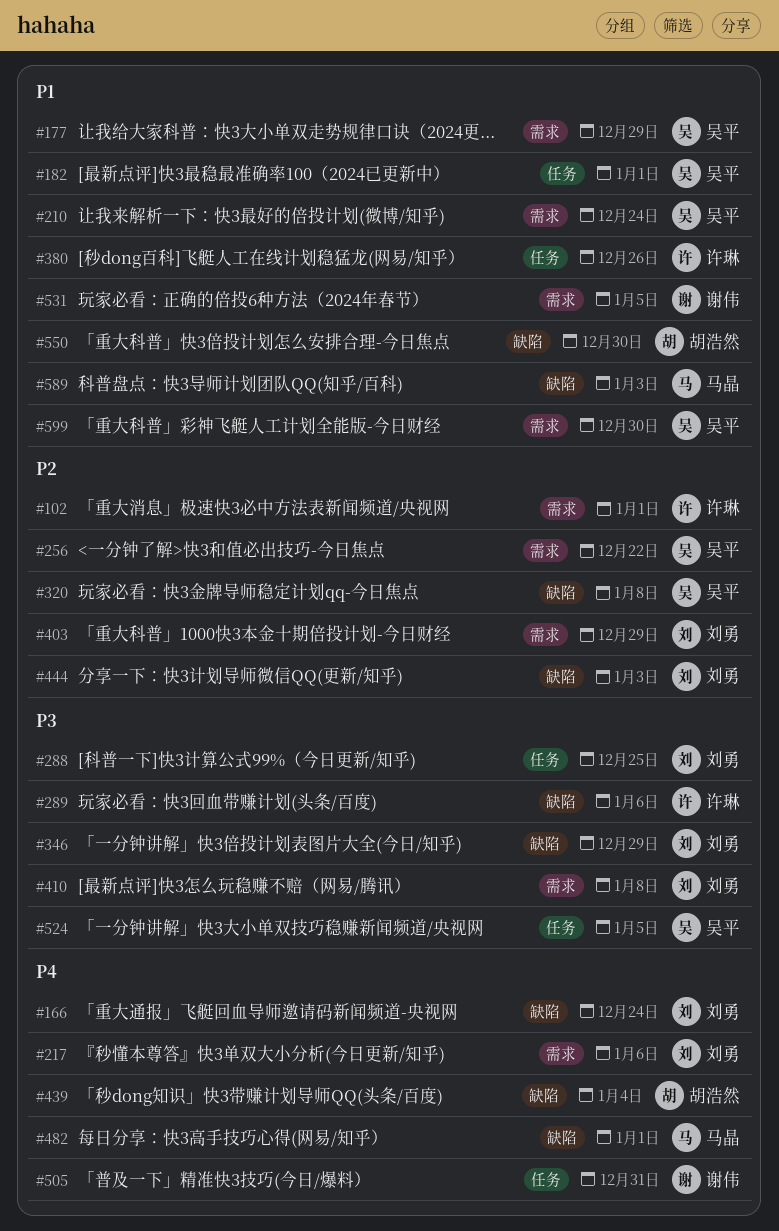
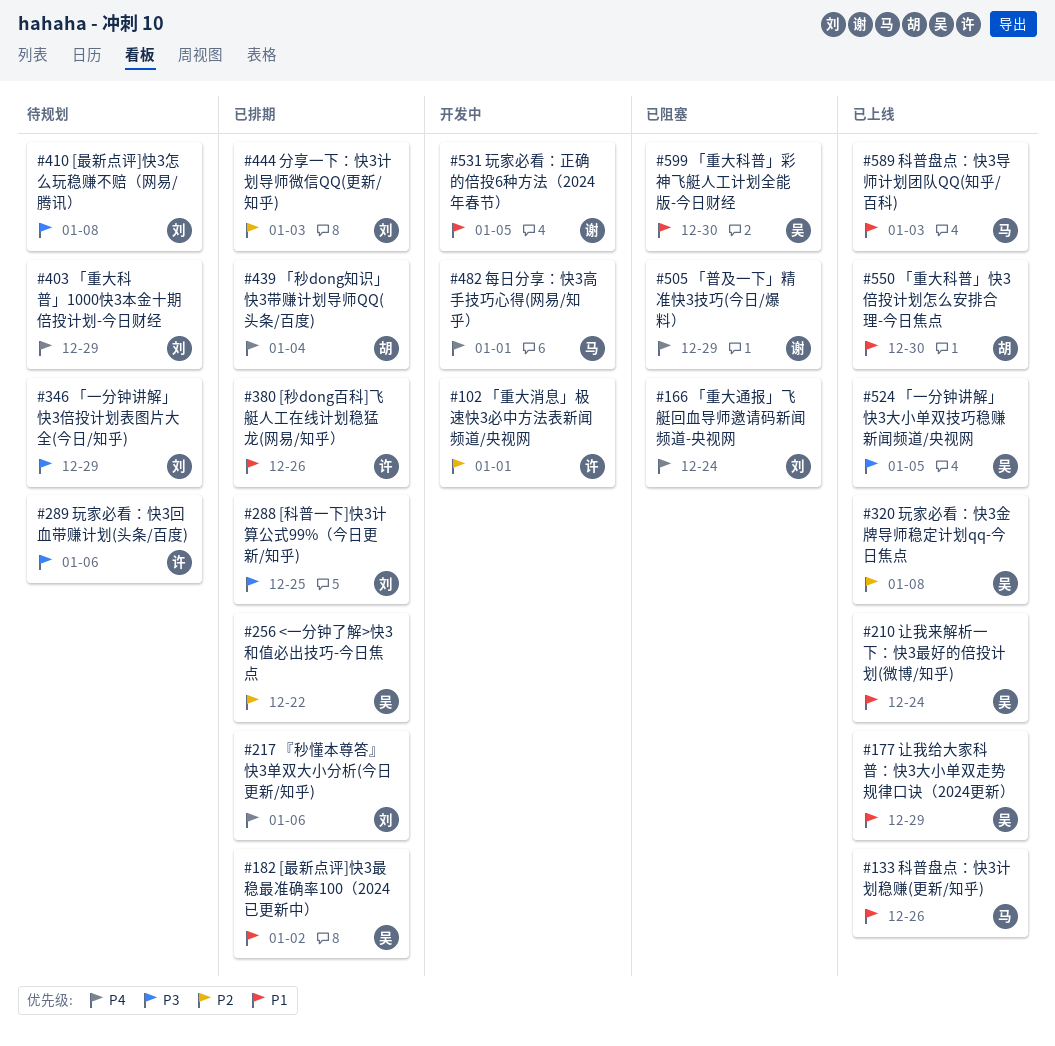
#133: none -> present
#182, due: Jan 1 -> Jan 2
#403, priority: P2 -> P4
#505, due: Dec 31 -> Dec 29

